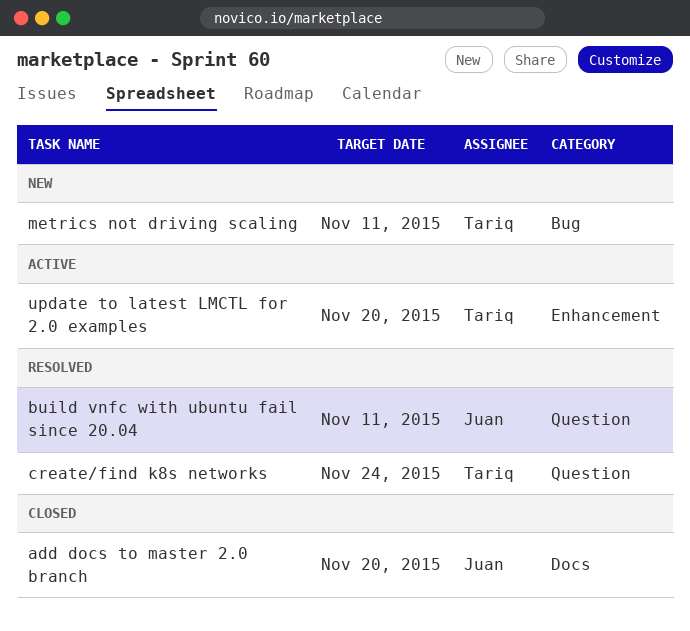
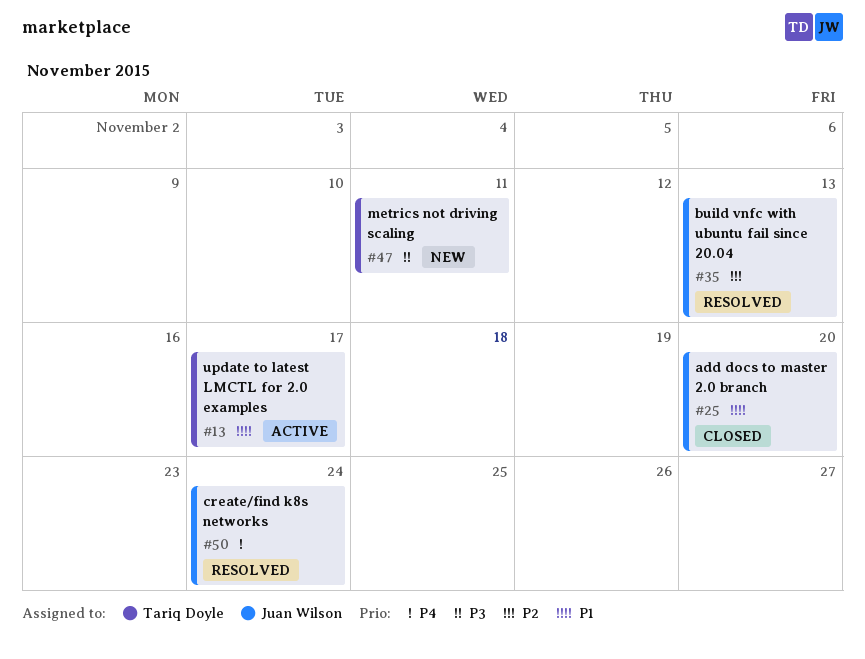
build vnfc with ubuntu fail since 20.04, due: Nov 11 -> Nov 13
create/find k8s networks, owner: Tariq Doyle -> Juan Wilson
update to latest LMCTL for 2.0 examples, due: Nov 20 -> Nov 17

